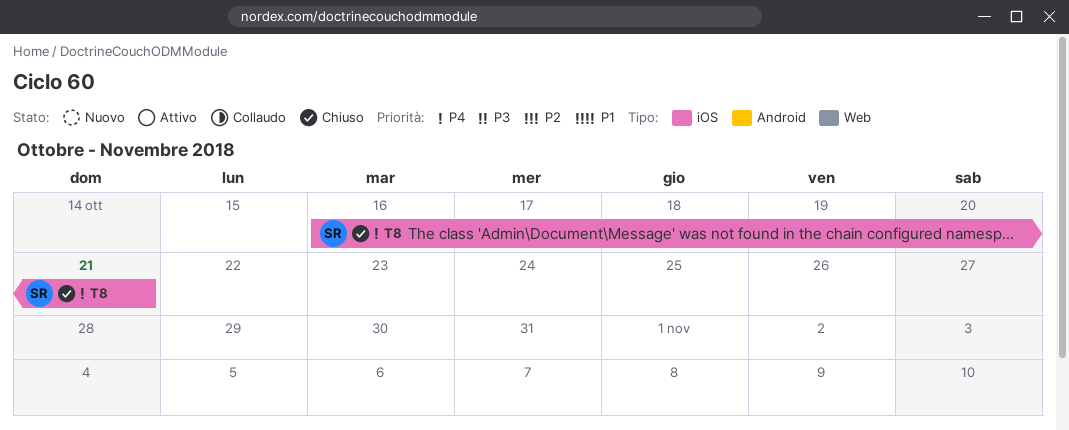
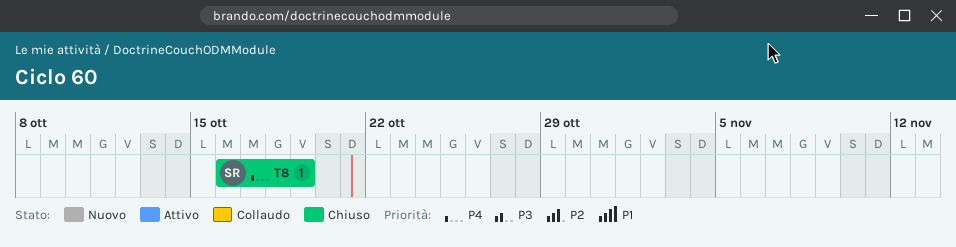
T8, due: Oct 21 -> Oct 19

